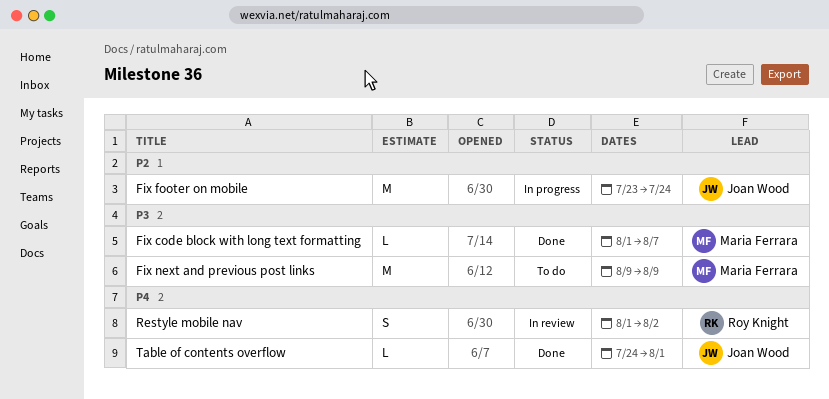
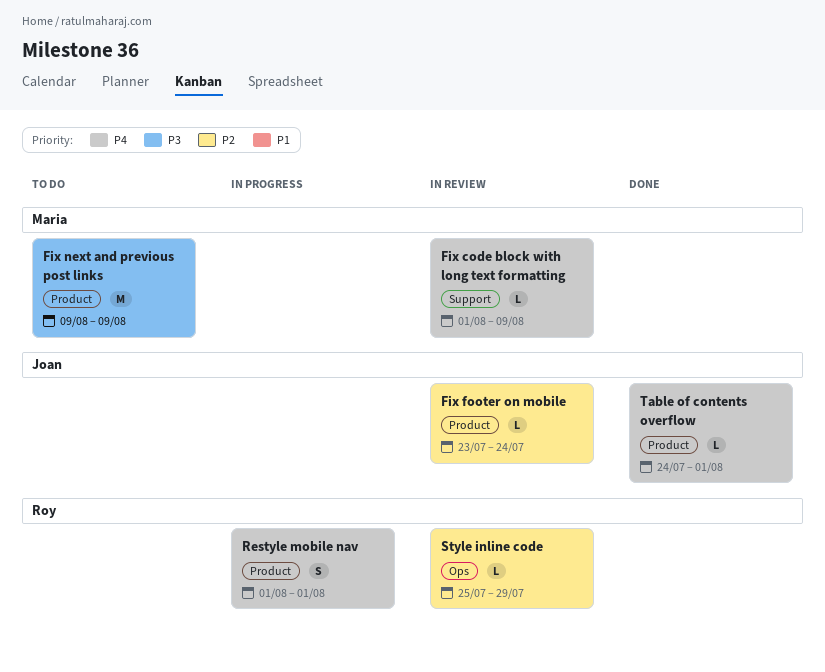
Fix code block with long text formatting, status: Done -> In review
Fix code block with long text formatting, priority: P3 -> P4
Fix code block with long text formatting, due: Aug 7 -> Aug 9
Fix footer on mobile, status: In progress -> In review
Fix footer on mobile, estimate: M -> L
Restyle mobile nav, status: In review -> In progress
Restyle mobile nav, due: Aug 2 -> Aug 1
Style inline code: none -> present

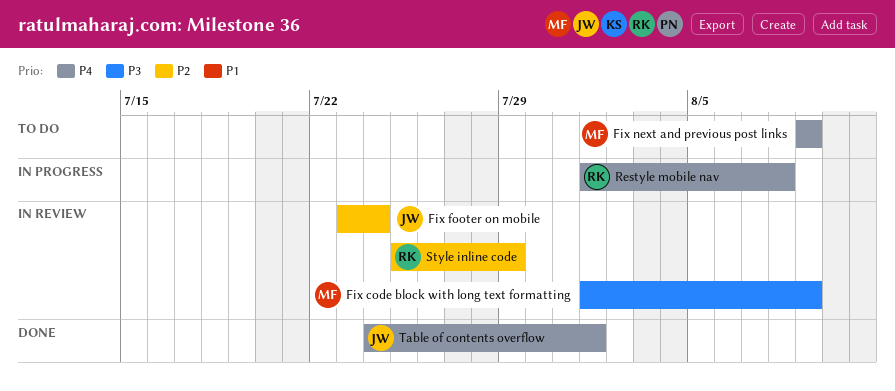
Fix code block with long text formatting, priority: P4 -> P3
Fix next and previous post links, priority: P3 -> P4
Restyle mobile nav, due: Aug 1 -> Aug 8

